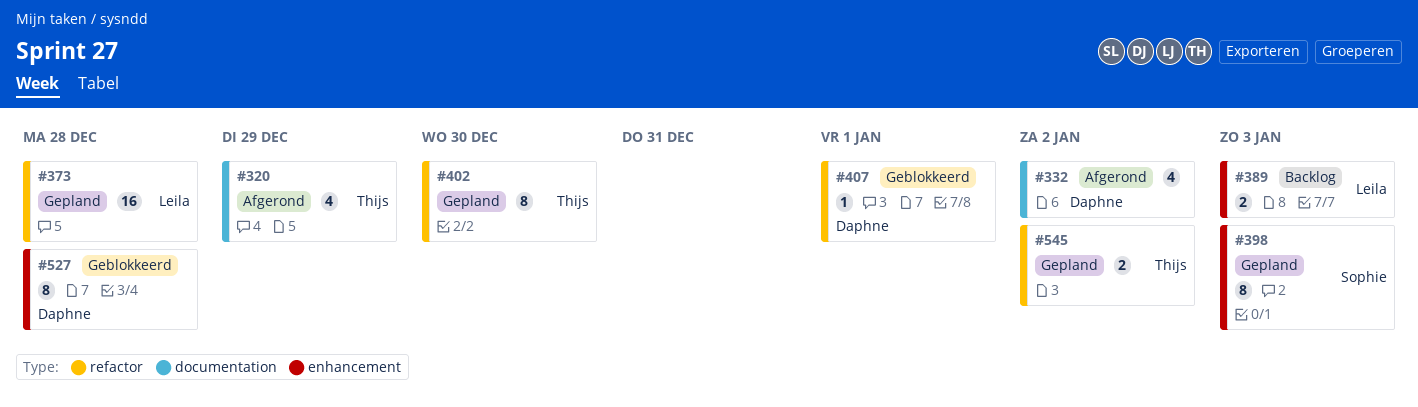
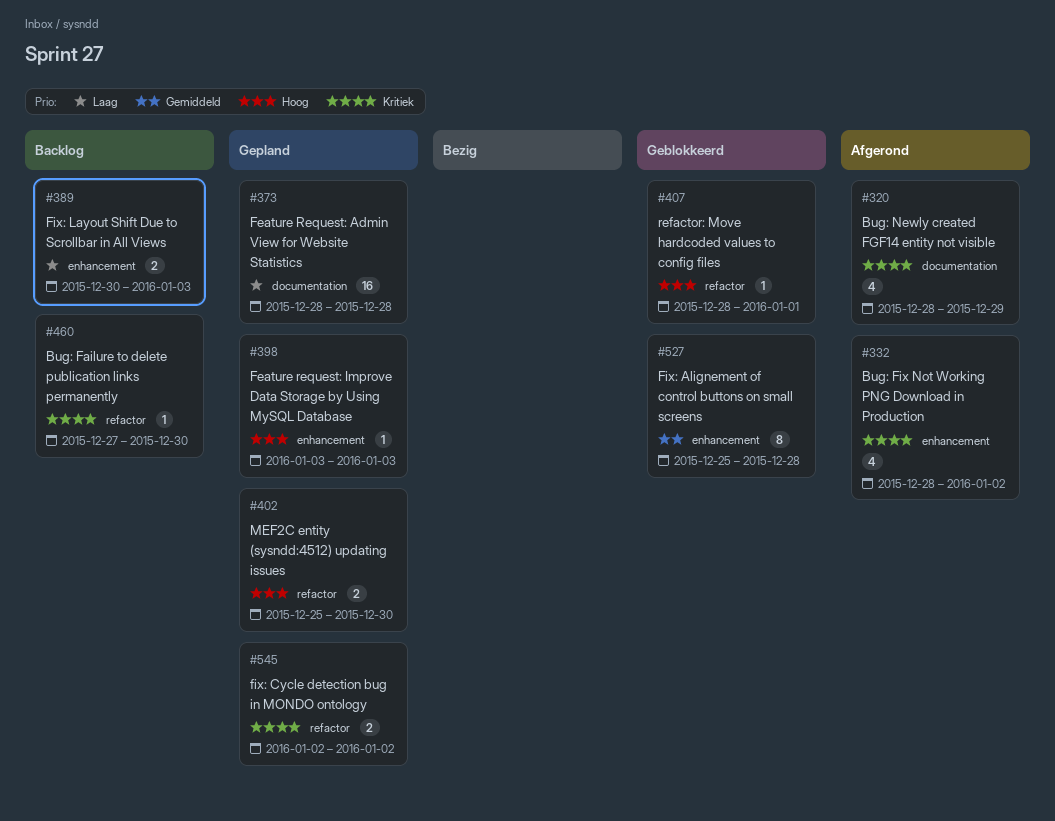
#332, label: documentation -> enhancement
#373, label: refactor -> documentation
#398, estimate: 8 -> 1
#402, estimate: 8 -> 2
#460: none -> present

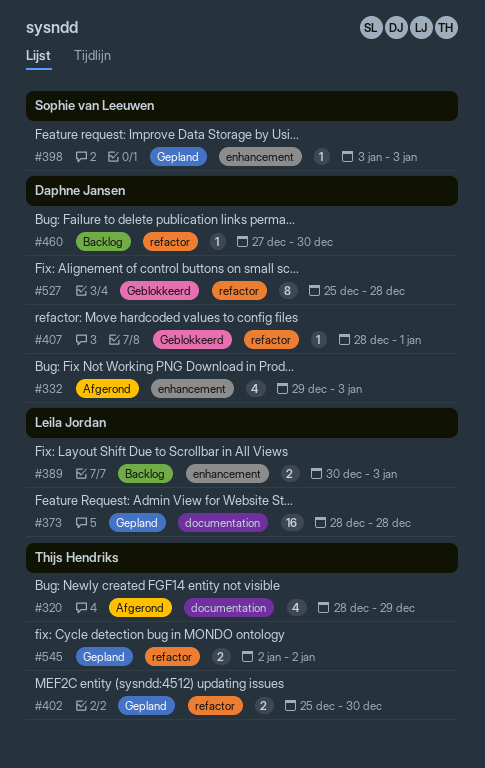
#332, start: Dec 28 -> Dec 29
#332, due: Jan 2 -> Jan 3
#527, label: enhancement -> refactor

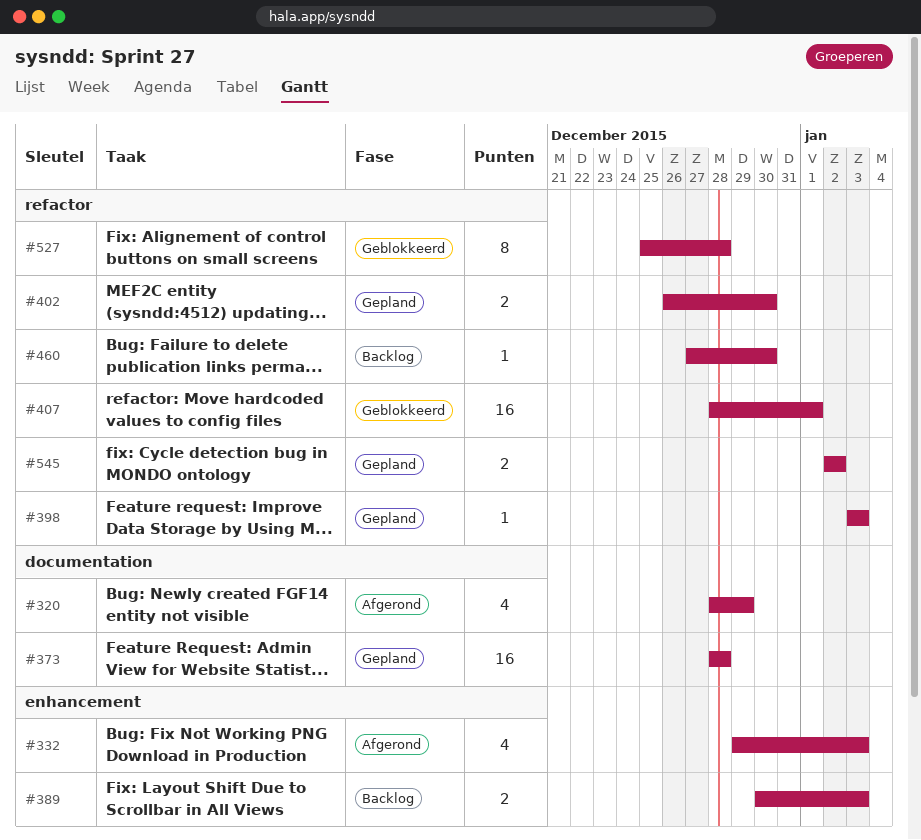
#398, label: enhancement -> refactor
#402, start: Dec 25 -> Dec 26
#407, estimate: 1 -> 16

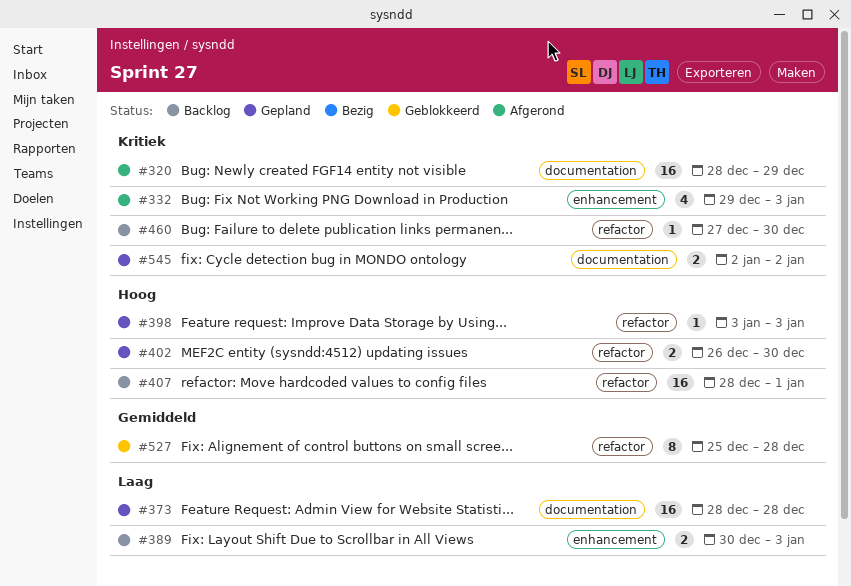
#320, estimate: 4 -> 16
#407, status: Geblokkeerd -> Backlog
#545, label: refactor -> documentation

